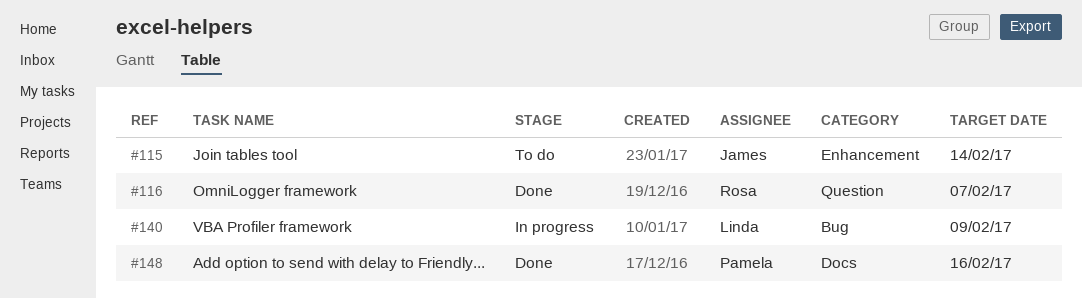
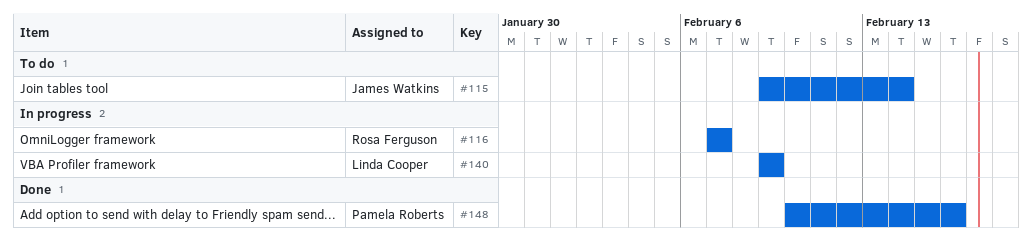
#116, status: Done -> In progress

